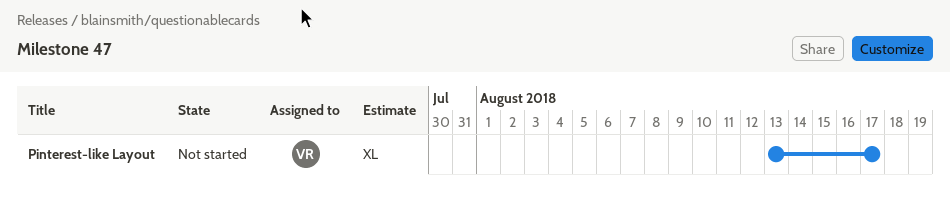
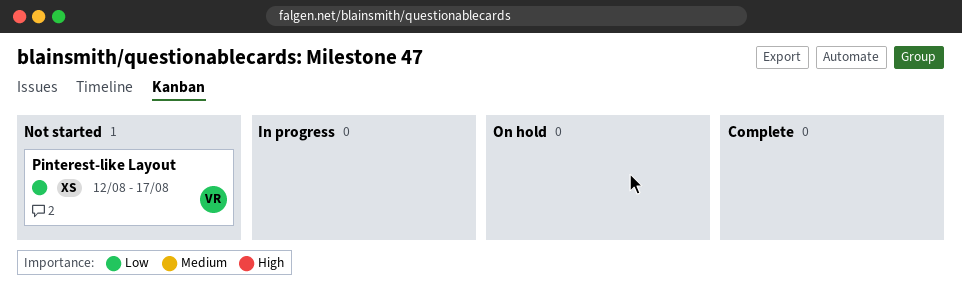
Pinterest-like Layout, estimate: XL -> XS
Pinterest-like Layout, start: Aug 13 -> Aug 12

